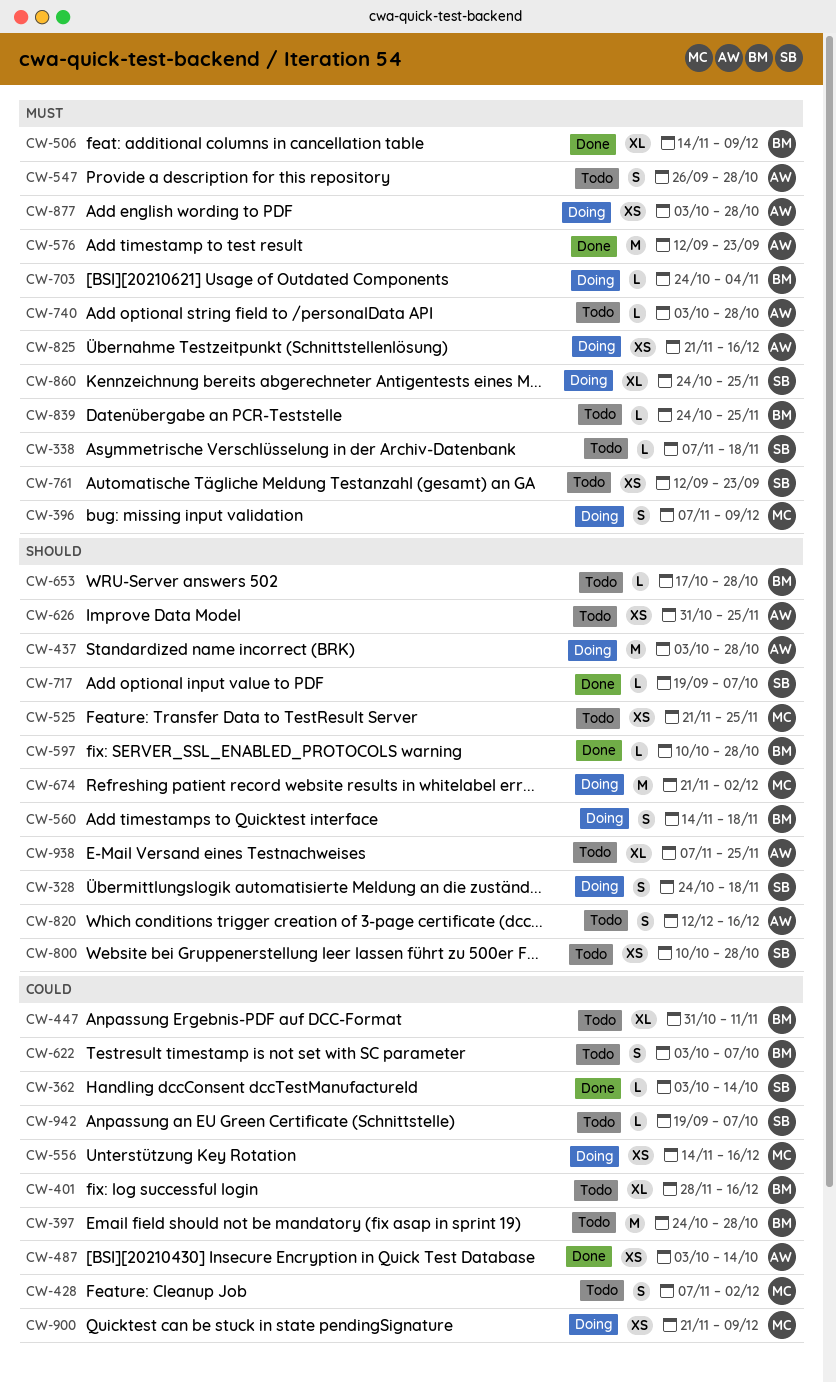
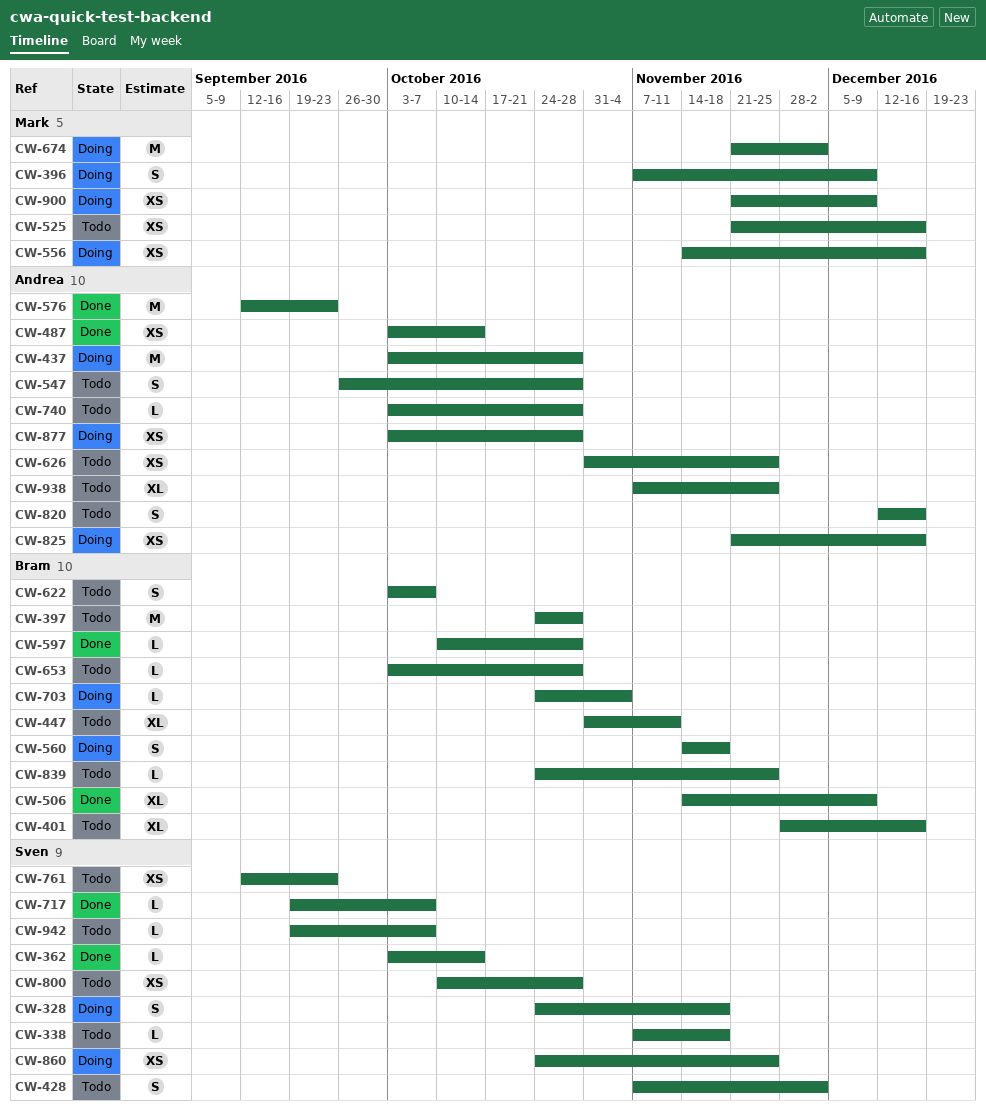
CW-428, owner: Mark -> Sven
CW-525, due: Nov 25 -> Dec 16
CW-653, start: Oct 17 -> Oct 3
CW-860, estimate: XL -> XS

